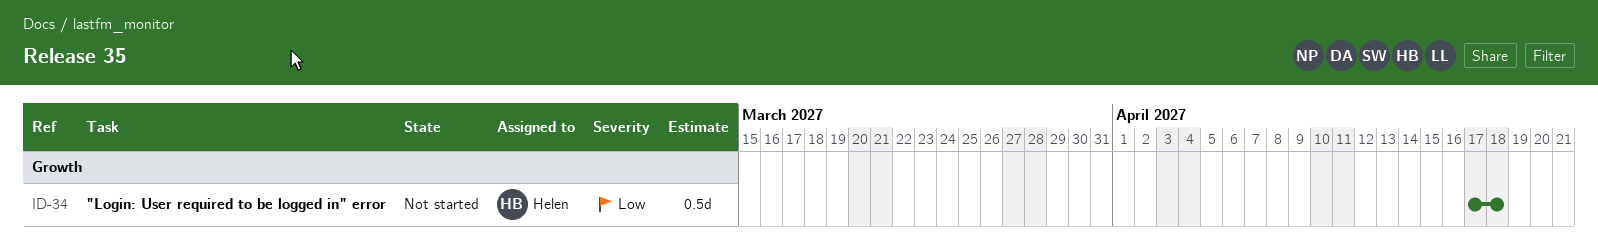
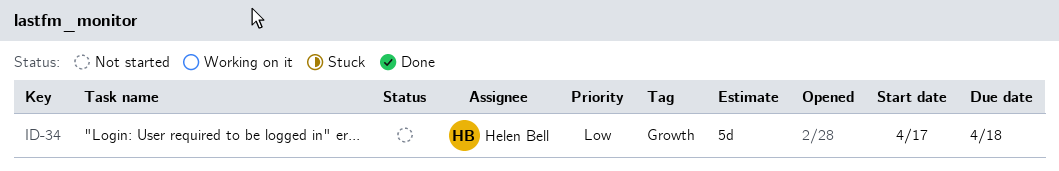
ID-34, estimate: 0.5d -> 5d

